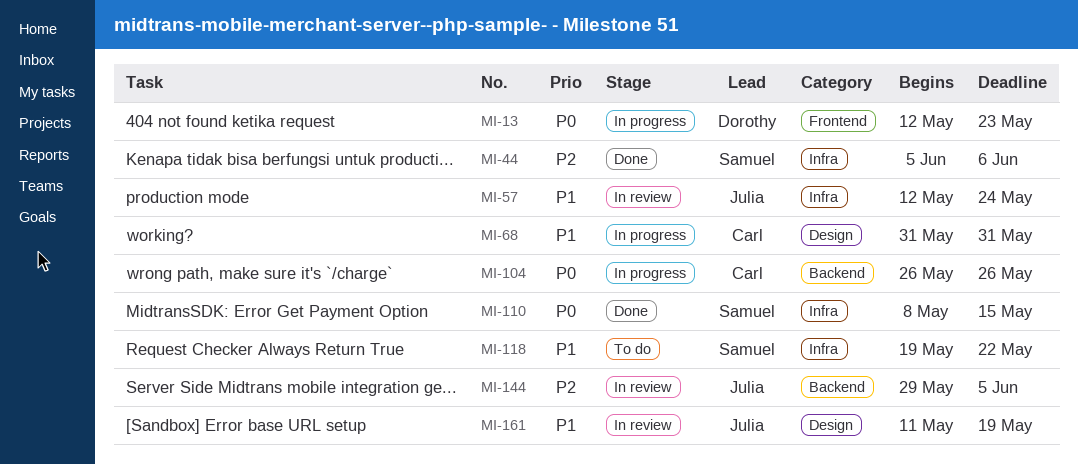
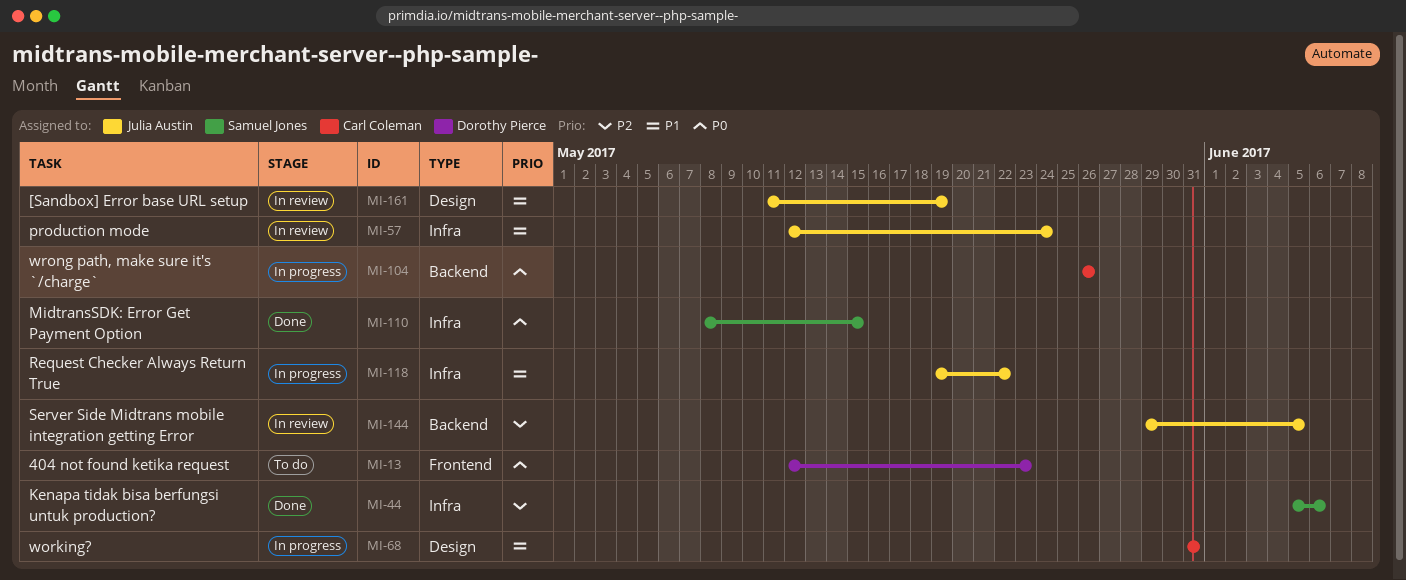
MI-13, status: In progress -> To do
MI-118, status: To do -> In progress
MI-118, owner: Samuel Jones -> Julia Austin

